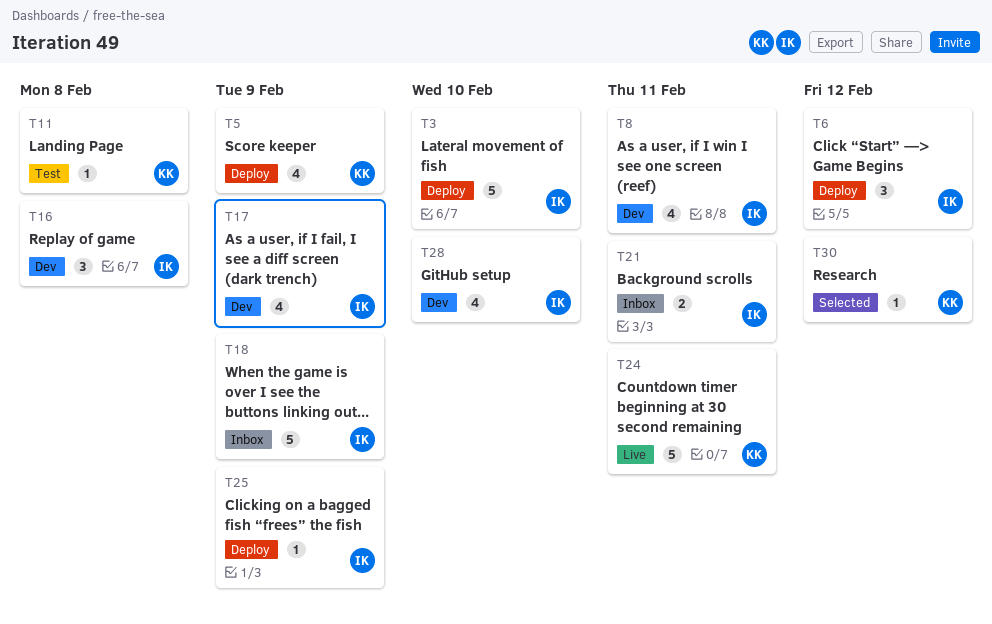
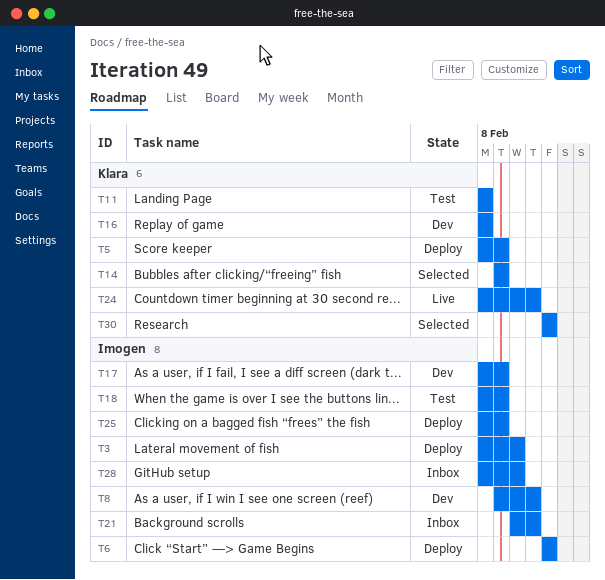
T14: none -> present
T16, owner: Imogen -> Klara
T18, status: Inbox -> Test
T28, status: Dev -> Inbox

